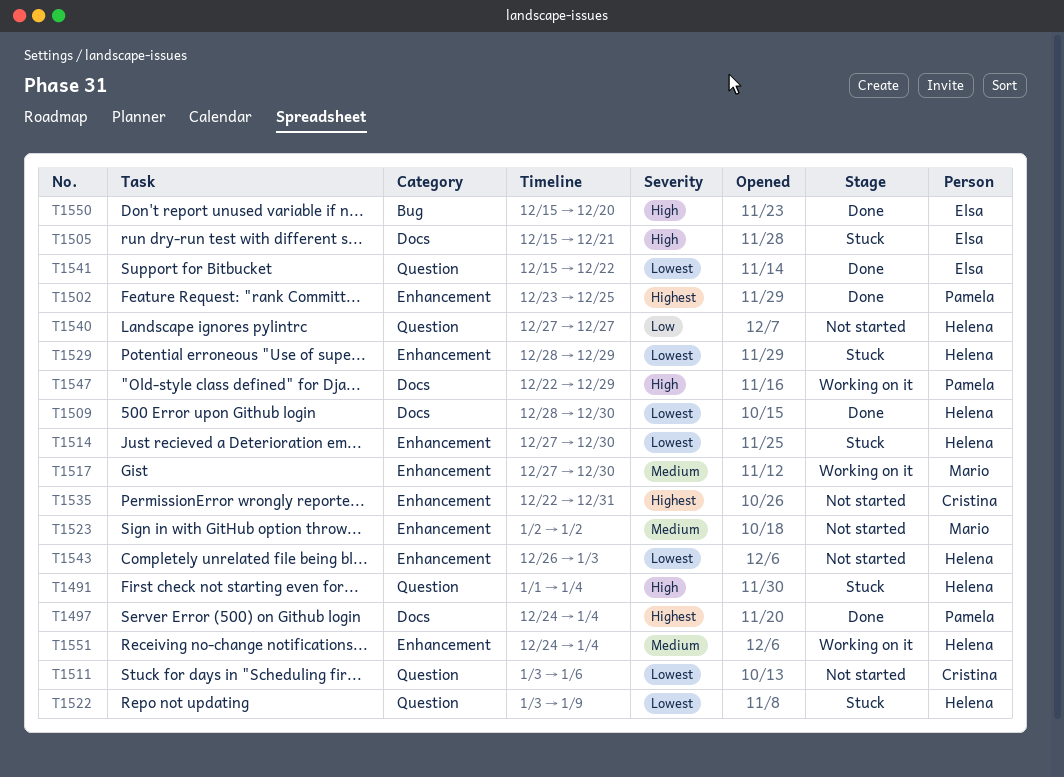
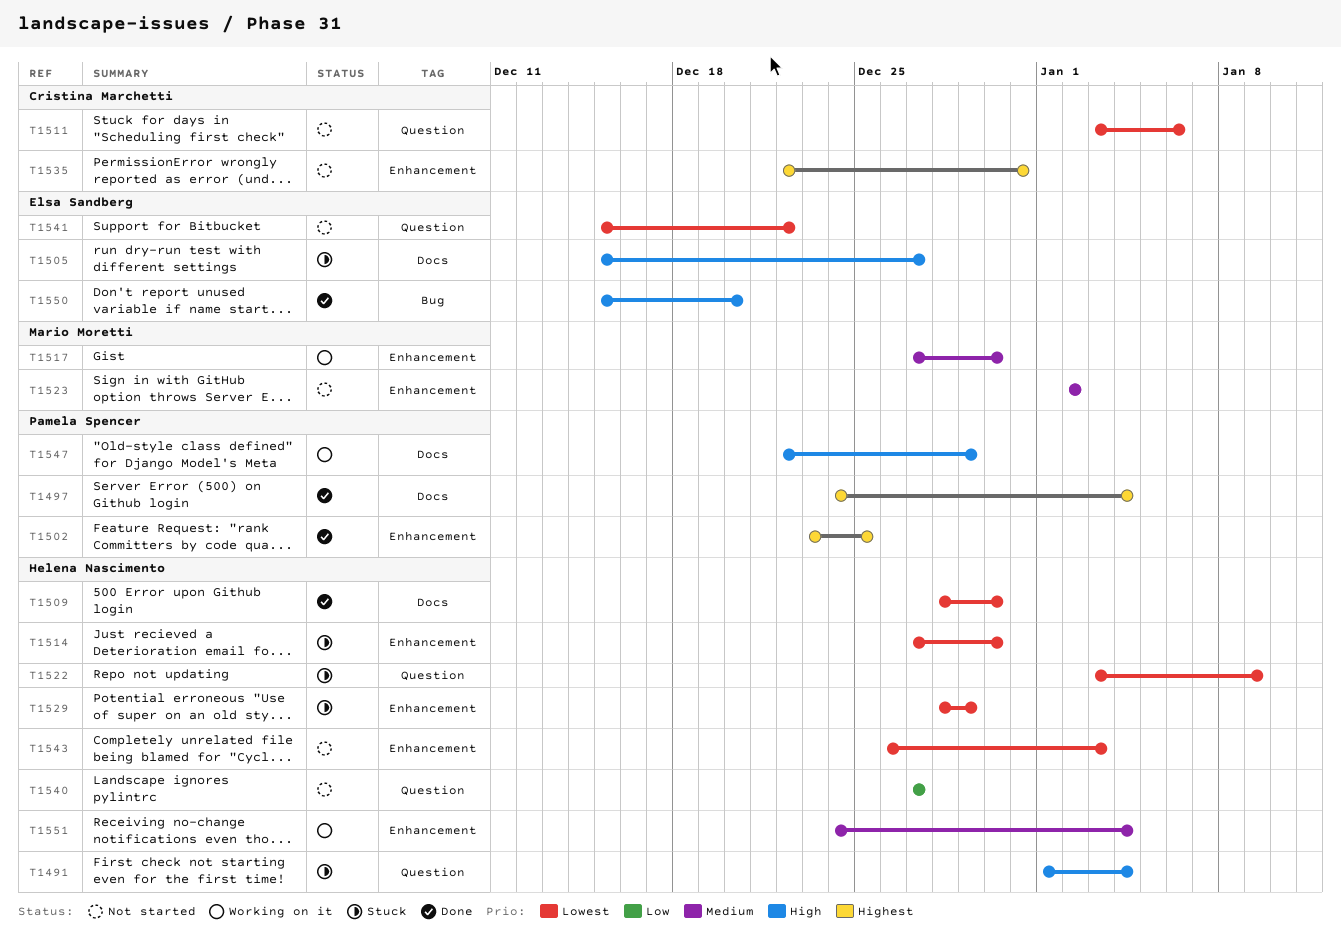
T1505, due: Dec 21 -> Dec 27
T1541, status: Done -> Not started

